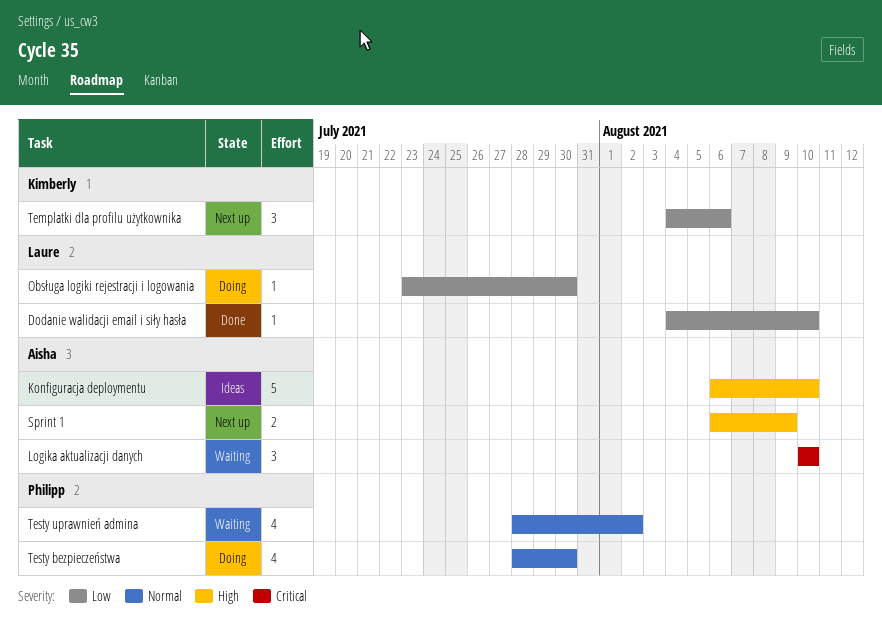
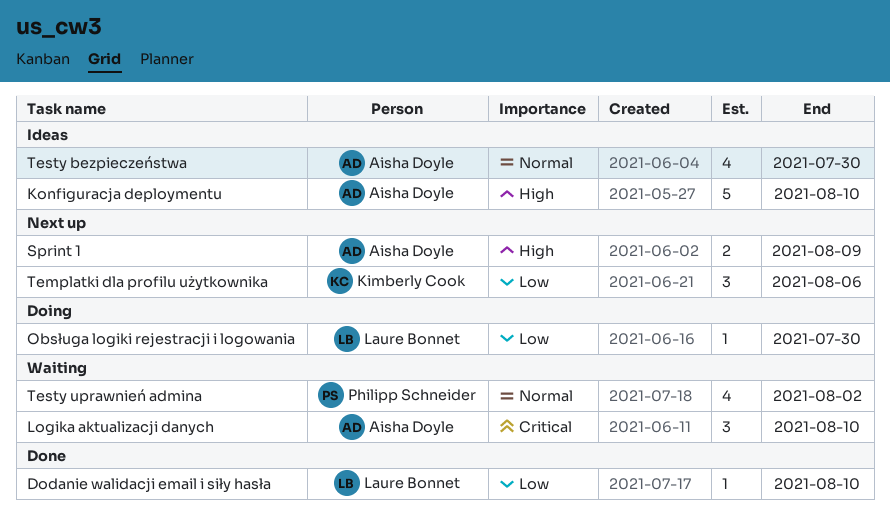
Testy bezpieczeństwa, status: Doing -> Ideas
Testy bezpieczeństwa, owner: Philipp Schneider -> Aisha Doyle

